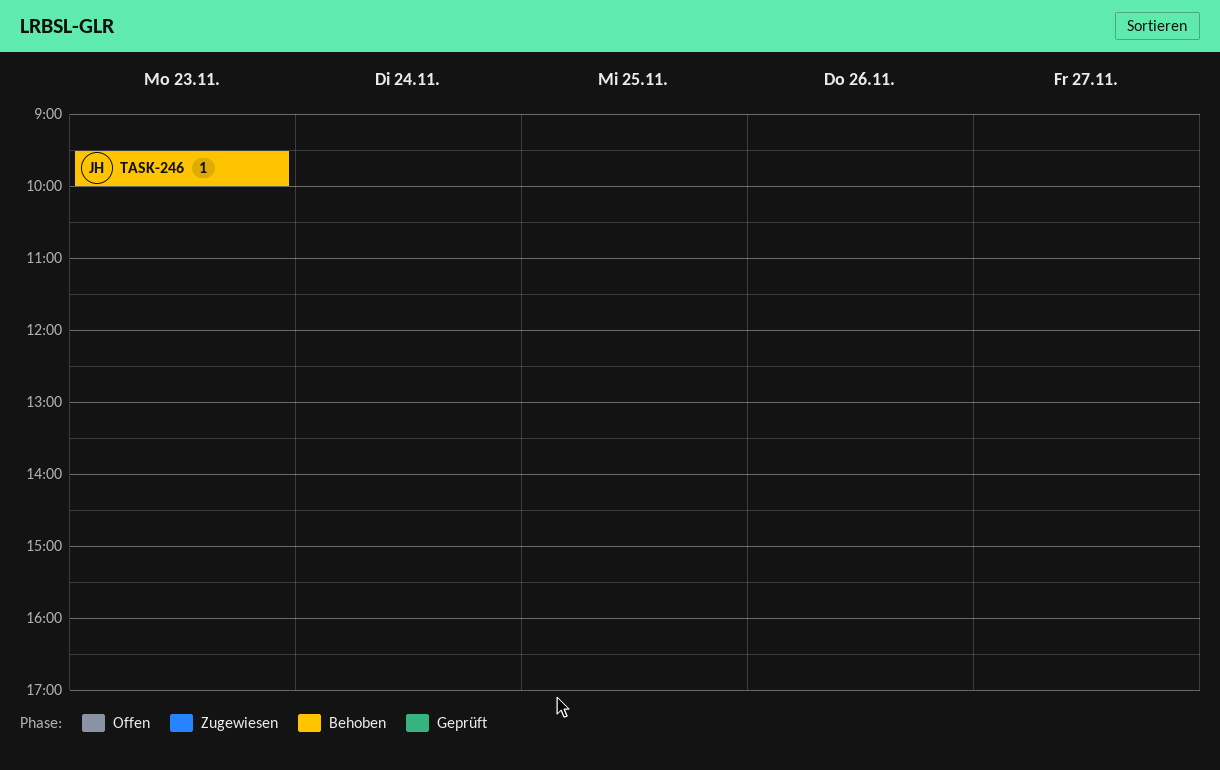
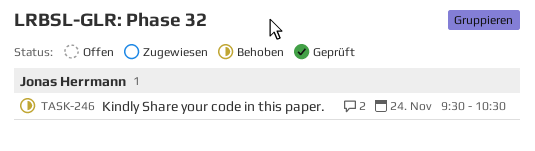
TASK-246, day: Nov 23 -> Nov 24
TASK-246, ends: 10:00 -> 10:30

